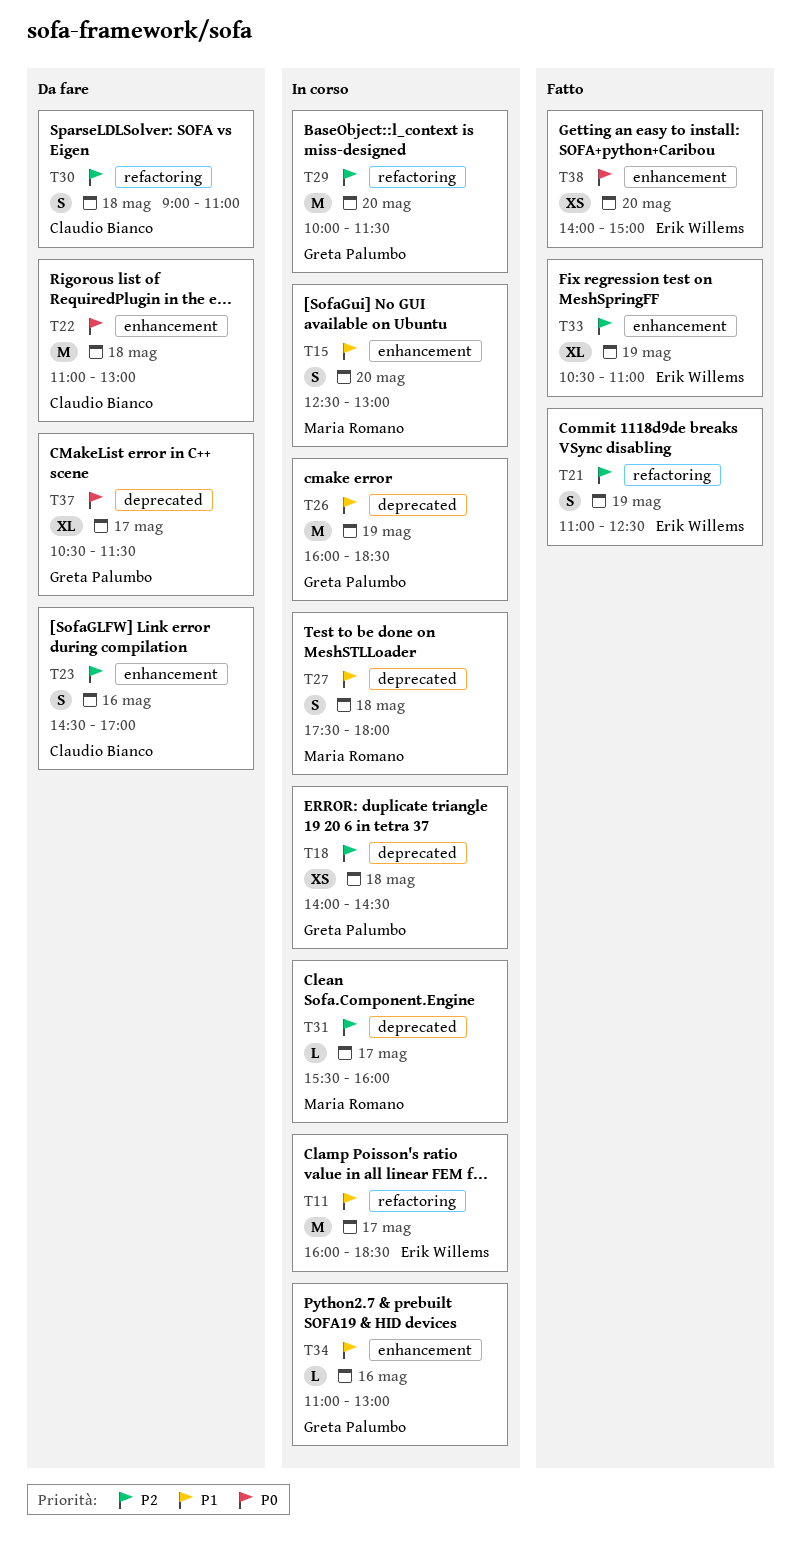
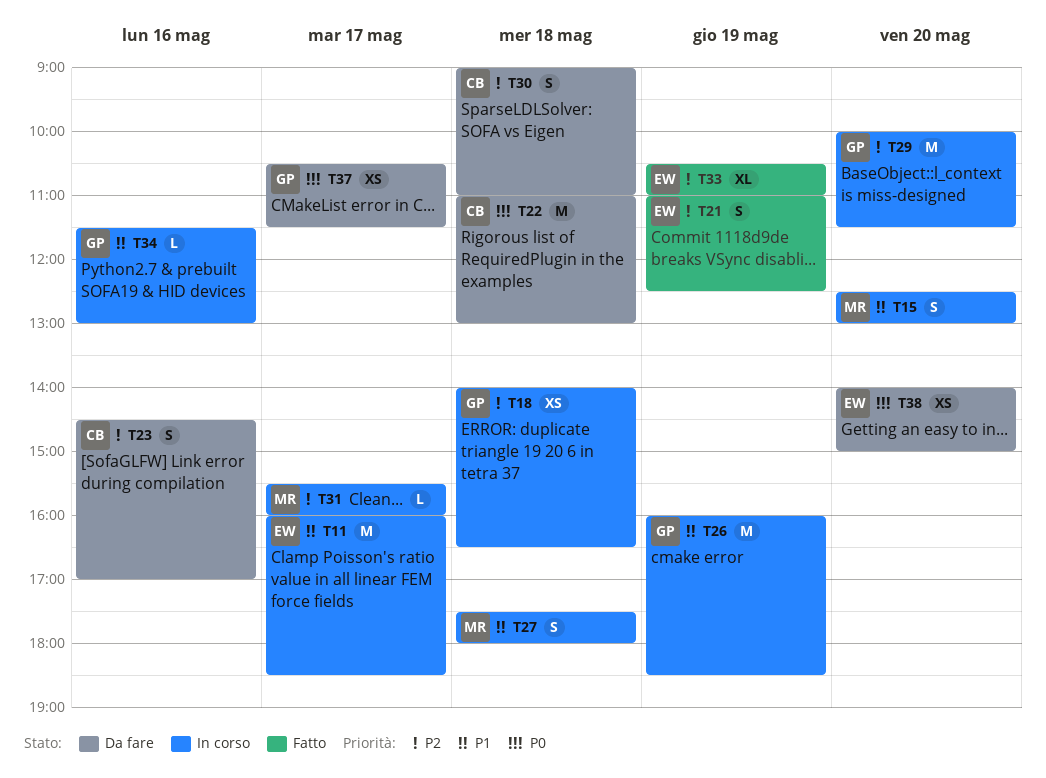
T18, ends: 14:30 -> 16:30
T34, begins: 11:00 -> 11:30
T37, estimate: XL -> XS
T38, status: Fatto -> Da fare

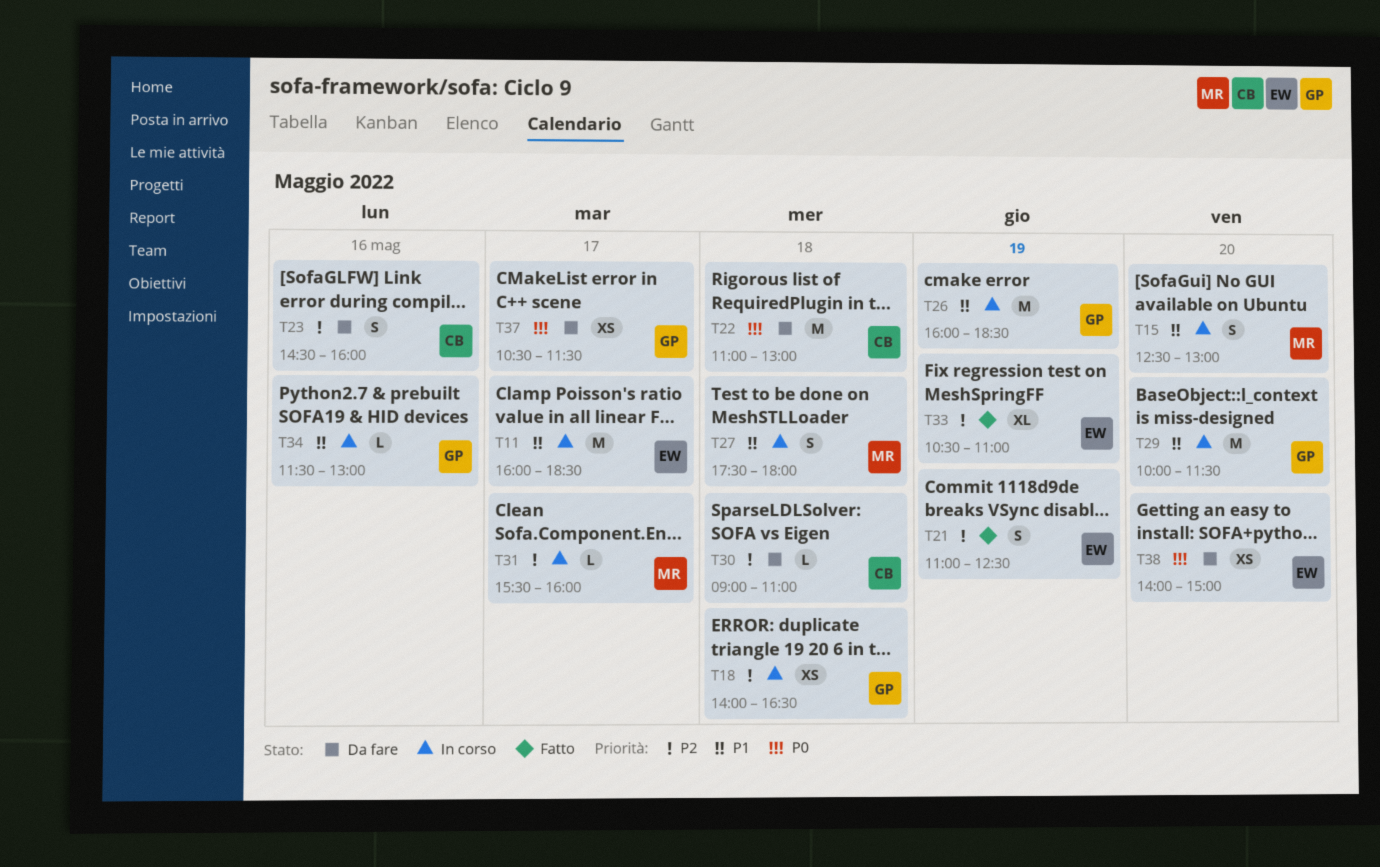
T23, ends: 17:00 -> 16:00
T29, priority: P2 -> P1
T30, estimate: S -> L

